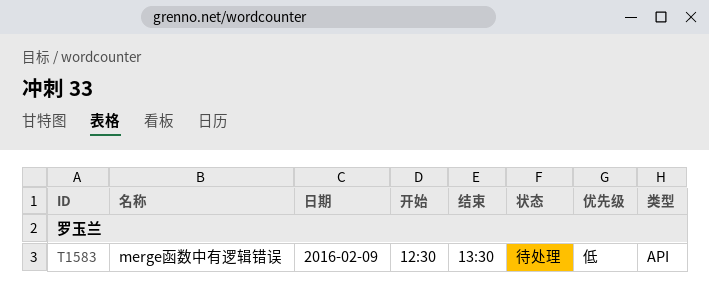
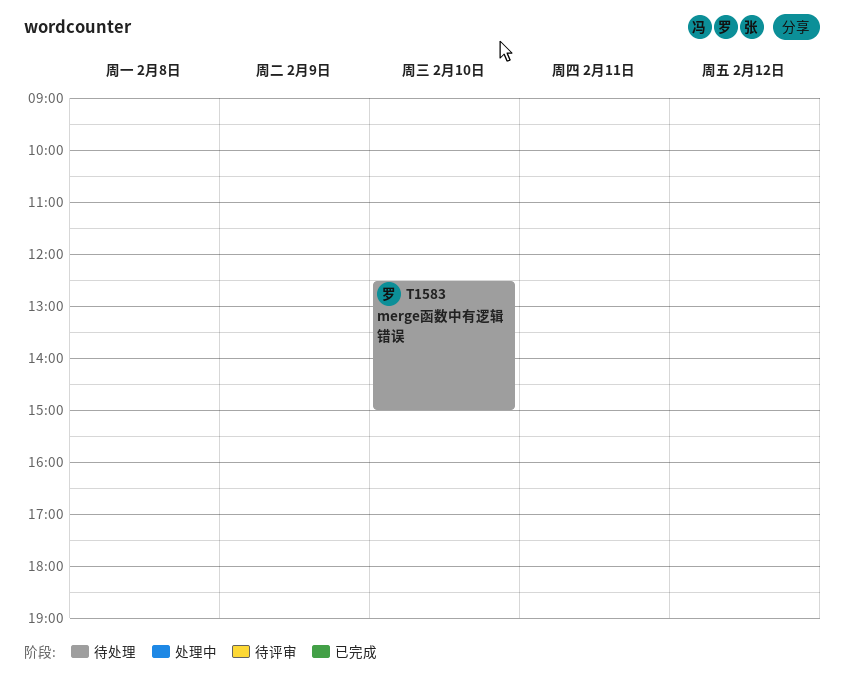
T1583, day: Feb 9 -> Feb 10
T1583, ends: 13:30 -> 15:00

